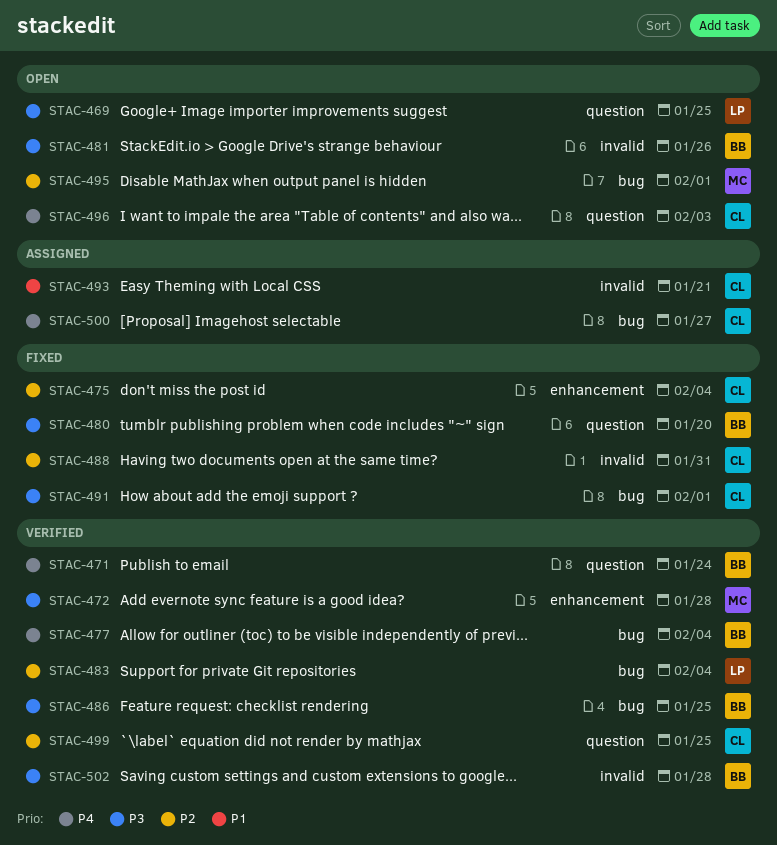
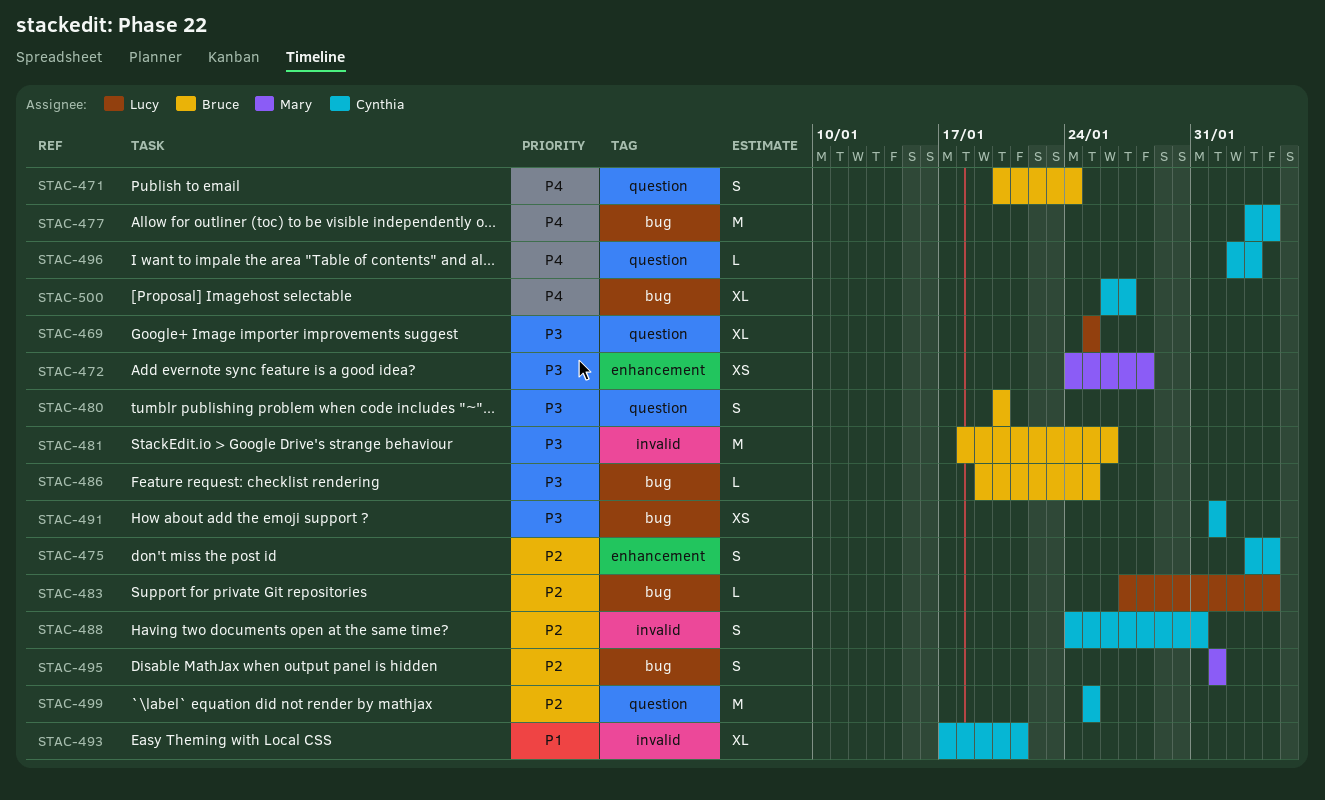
STAC-477, owner: Bruce -> Cynthia
STAC-502: present -> none

